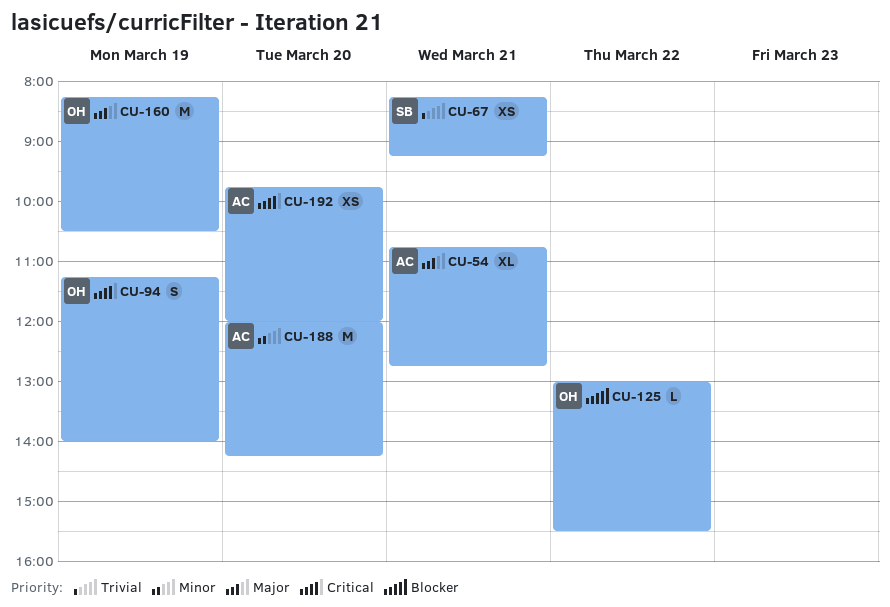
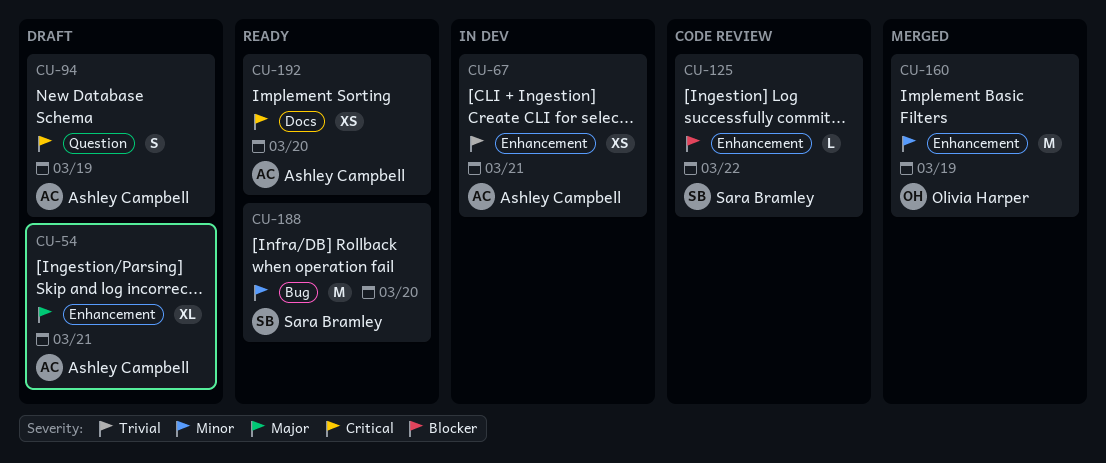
CU-67, owner: Sara Bramley -> Ashley Campbell
CU-94, owner: Olivia Harper -> Ashley Campbell
CU-125, owner: Olivia Harper -> Sara Bramley
CU-160, priority: Major -> Minor
CU-188, owner: Ashley Campbell -> Sara Bramley

